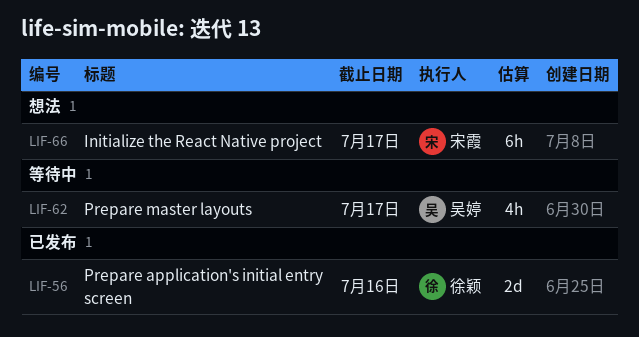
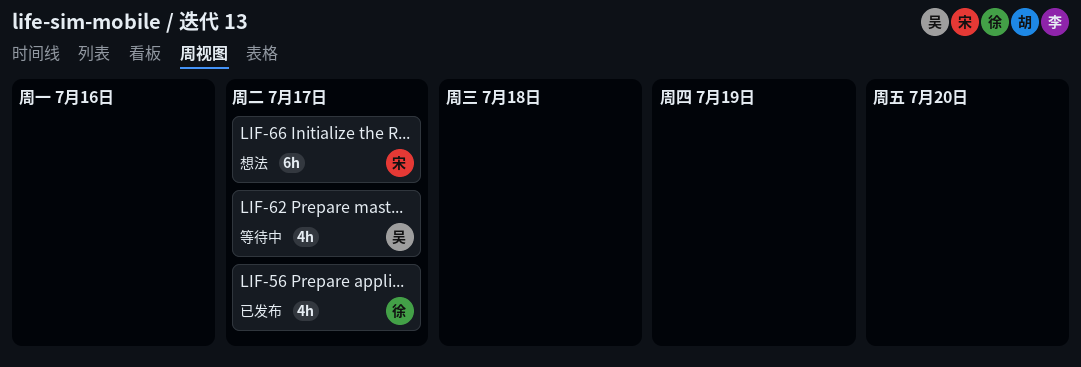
LIF-56, estimate: 2d -> 4h
LIF-56, due: Jul 16 -> Jul 17

